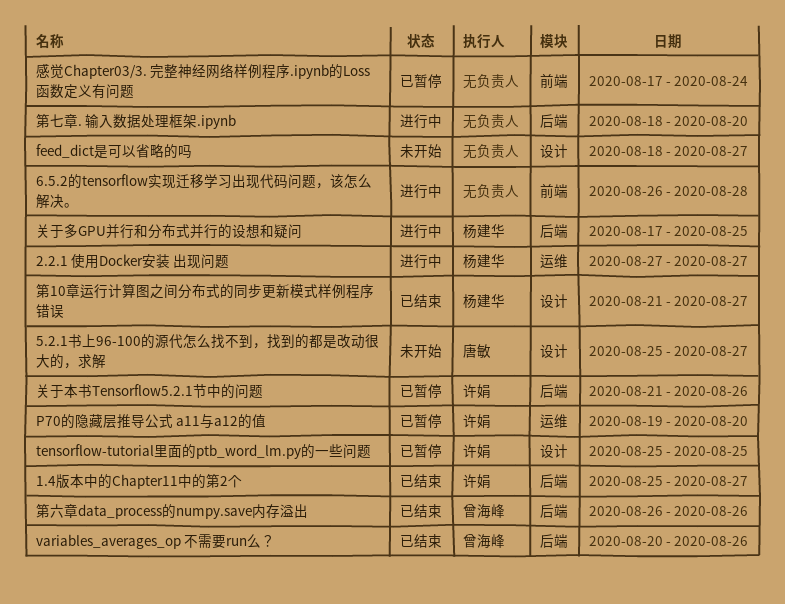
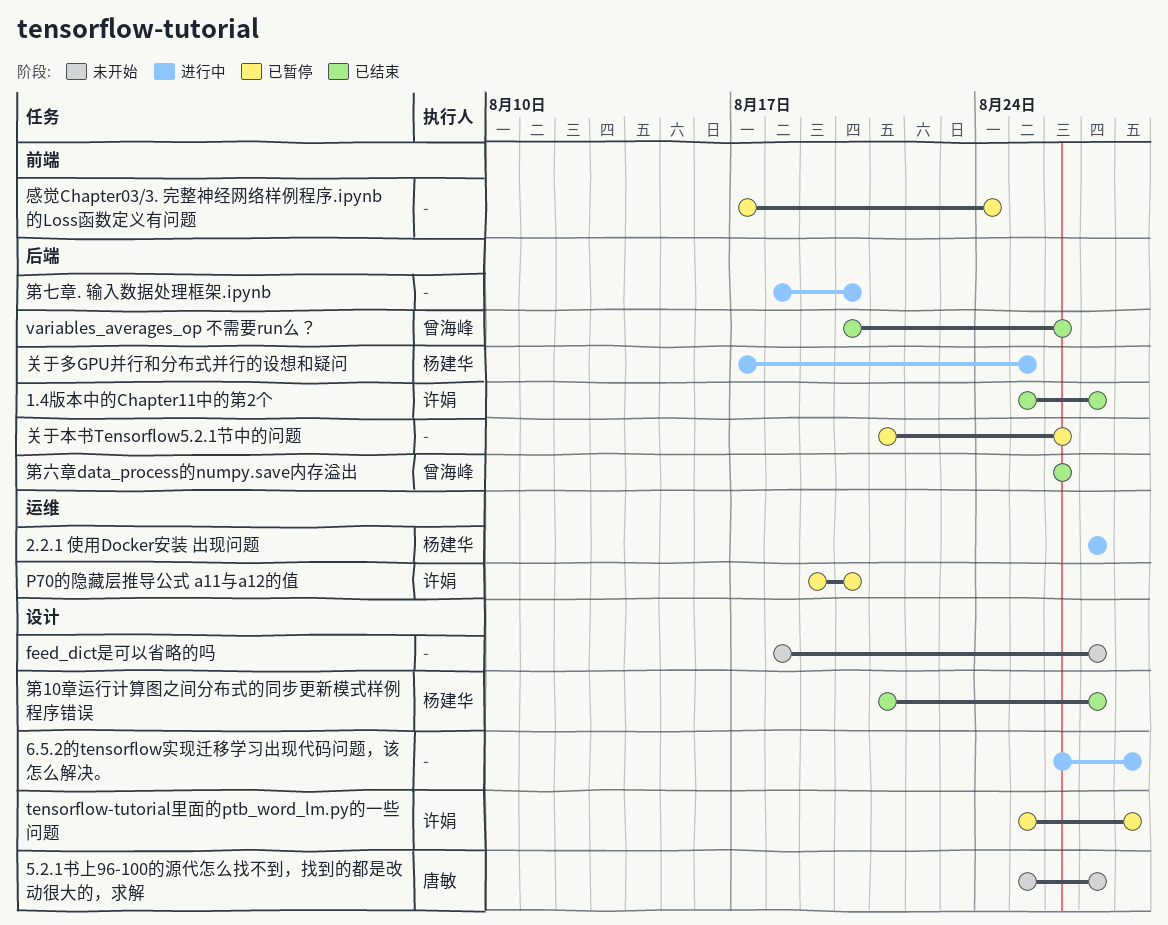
6.5.2的tensorflow实现迁移学习出现代码问题，该怎么解决。, label: 前端 -> 设计
tensorflow-tutorial里面的ptb_word_lm.py的一些问题, due: Aug 25 -> Aug 28
关于本书Tensorflow5.2.1节中的问题, owner: 许娟 -> none

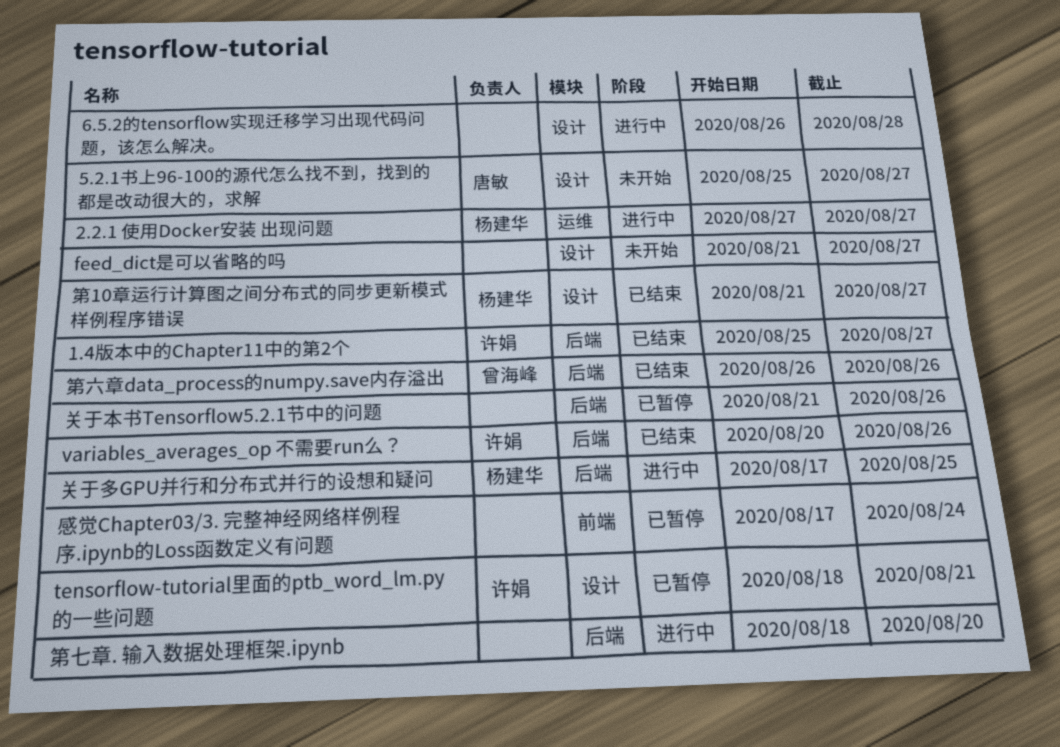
feed_dict是可以省略的吗, start: Aug 18 -> Aug 21
P70的隐藏层推导公式 a11与a12的值: present -> none
tensorflow-tutorial里面的ptb_word_lm.py的一些问题, start: Aug 25 -> Aug 18
tensorflow-tutorial里面的ptb_word_lm.py的一些问题, due: Aug 28 -> Aug 21
variables_averages_op 不需要run么？, owner: 曾海峰 -> 许娟

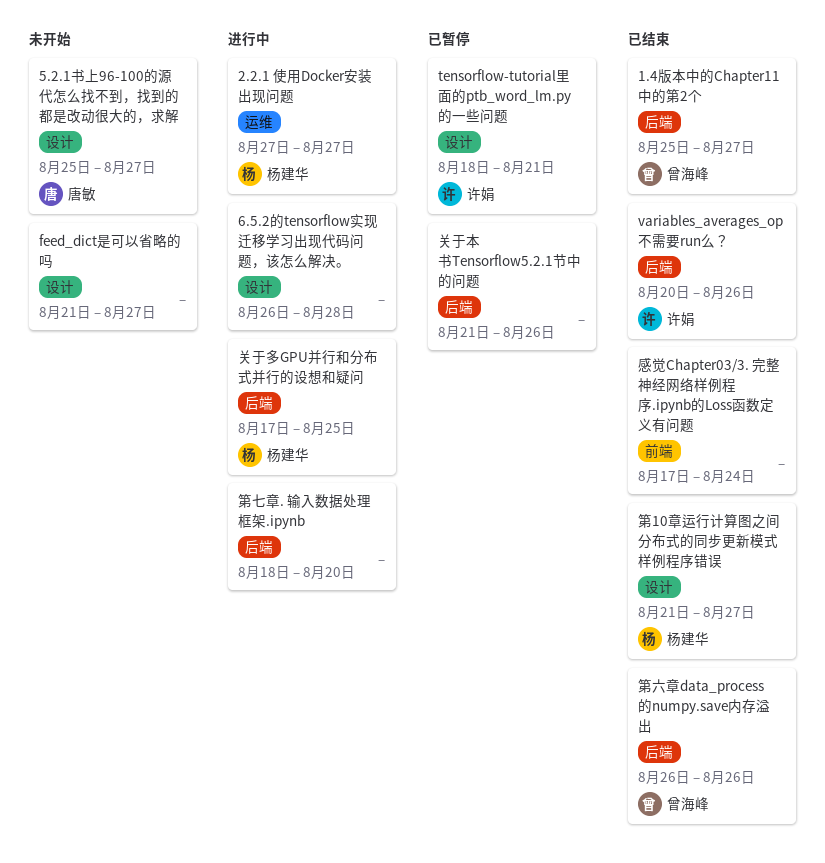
1.4版本中的Chapter11中的第2个, owner: 许娟 -> 曾海峰
感觉Chapter03/3. 完整神经网络样例程序.ipynb的Loss函数定义有问题, status: 已暂停 -> 已结束

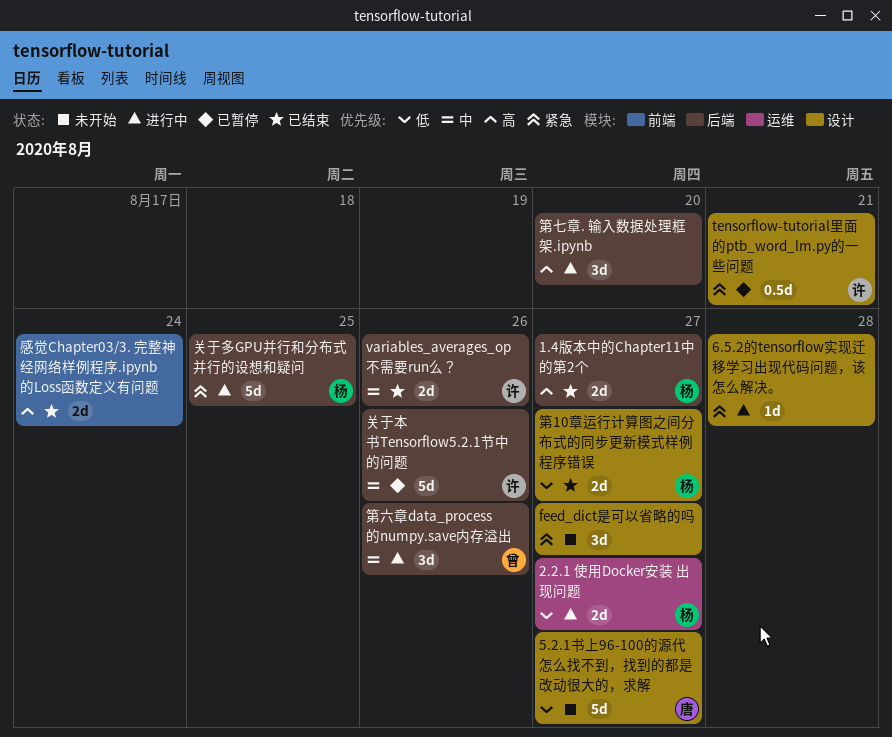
1.4版本中的Chapter11中的第2个, owner: 曾海峰 -> 杨建华
关于本书Tensorflow5.2.1节中的问题, owner: none -> 许娟
第六章data_process的numpy.save内存溢出, status: 已结束 -> 进行中

